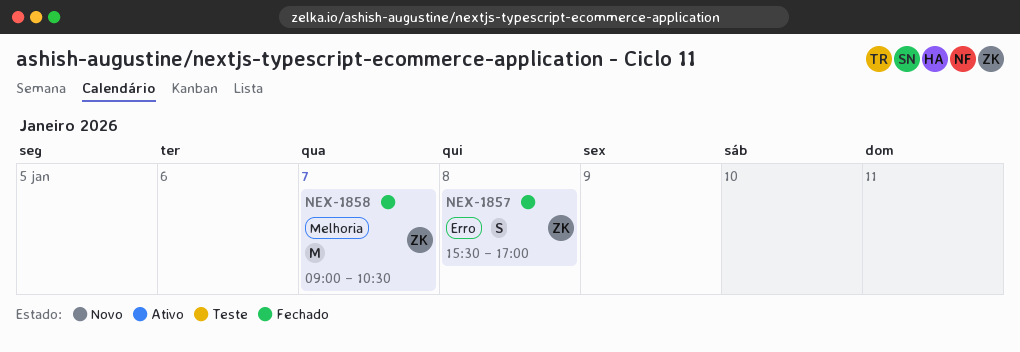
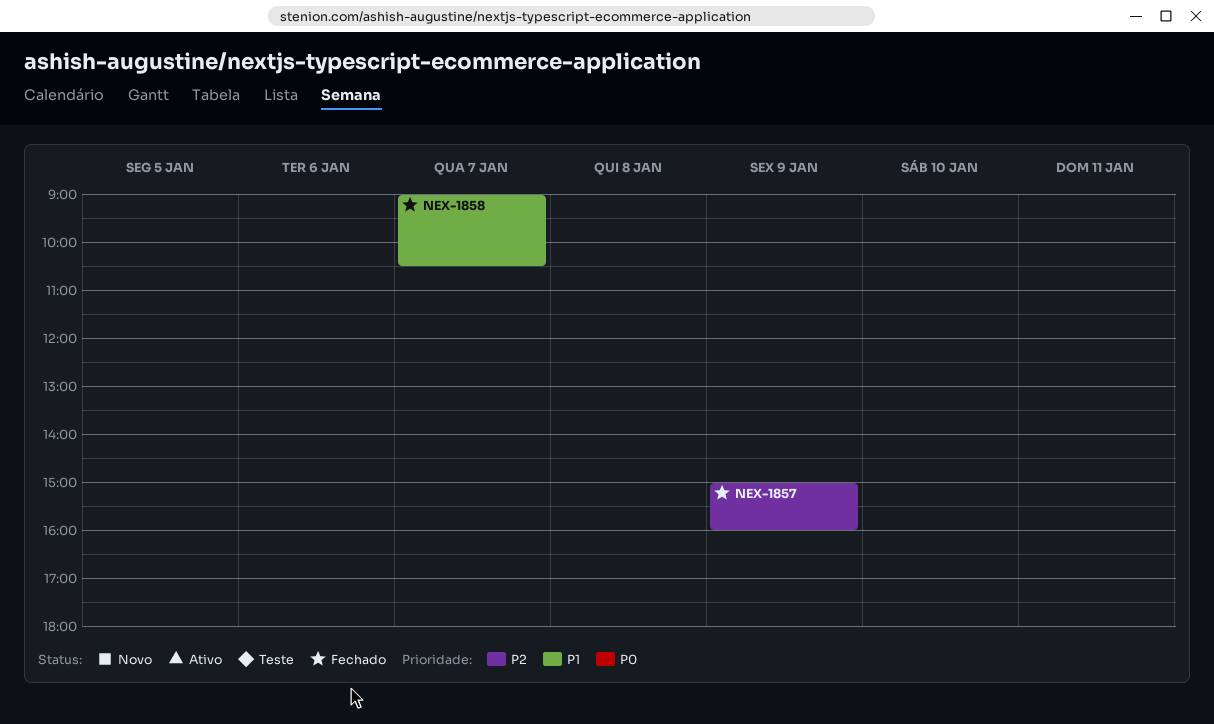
NEX-1857, day: Jan 8 -> Jan 9
NEX-1857, begins: 15:30 -> 15:00
NEX-1857, ends: 17:00 -> 16:00

